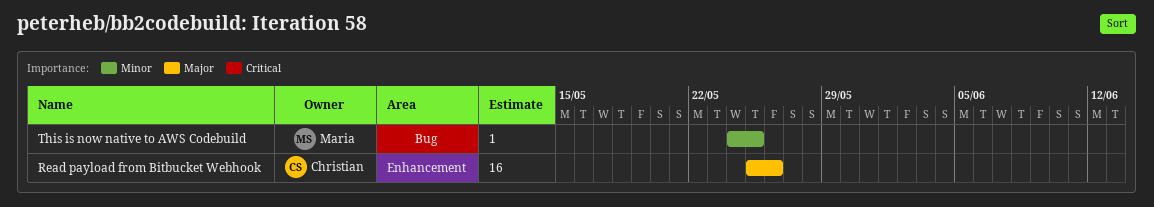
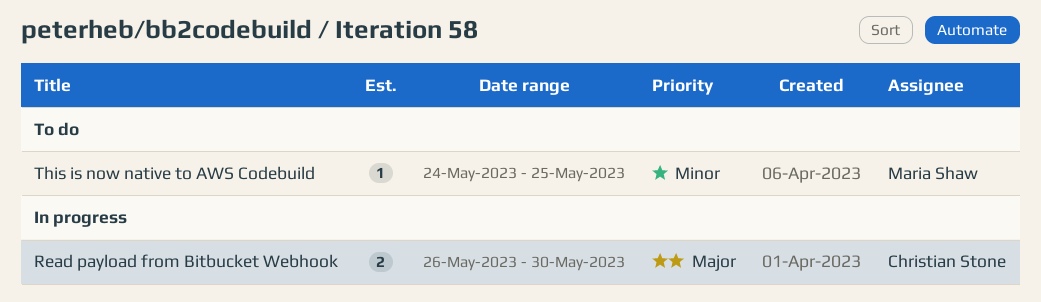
Read payload from Bitbucket Webhook, estimate: 16 -> 2
Read payload from Bitbucket Webhook, start: May 25 -> May 26
Read payload from Bitbucket Webhook, due: May 26 -> May 30

